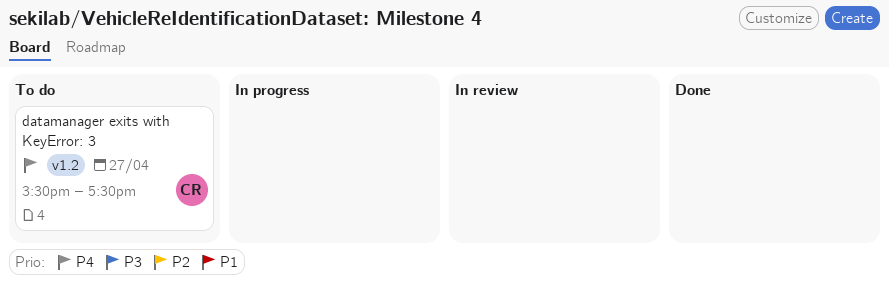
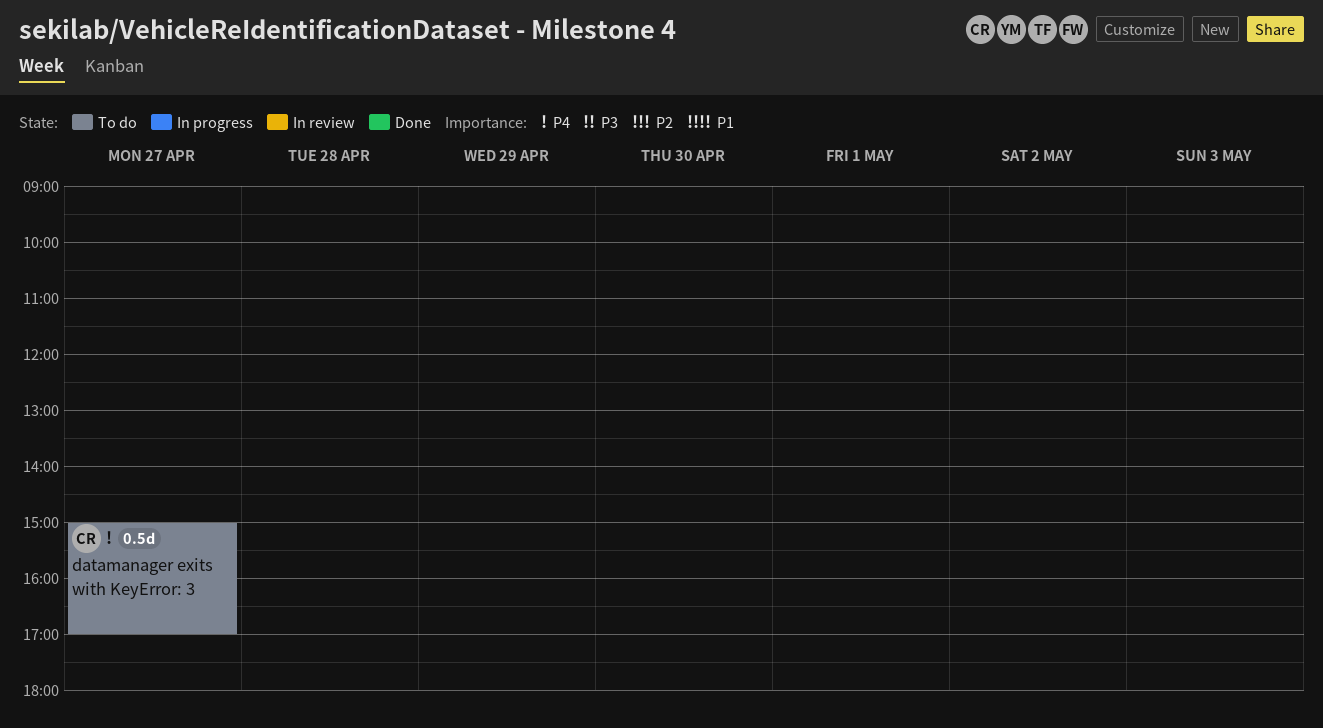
datamanager exits with KeyError: 3, begins: 15:30 -> 15:00
datamanager exits with KeyError: 3, ends: 17:30 -> 17:00

